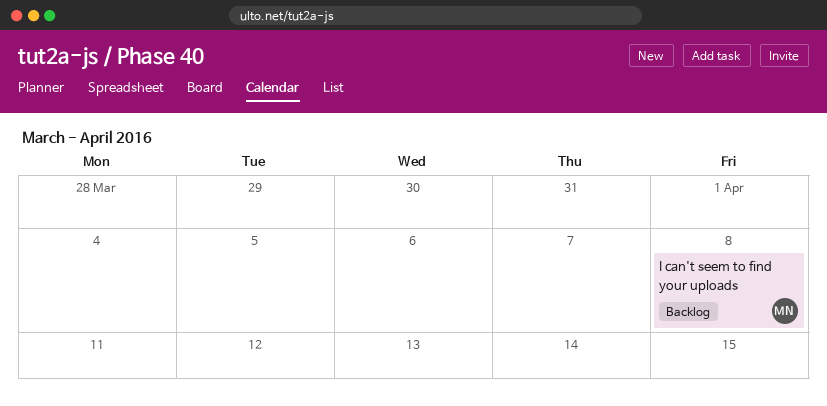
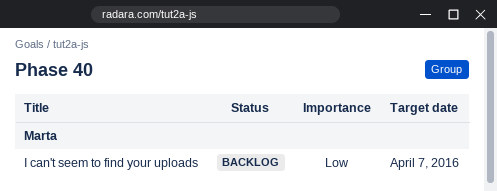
I can't seem to find your uploads, due: Apr 8 -> Apr 7

